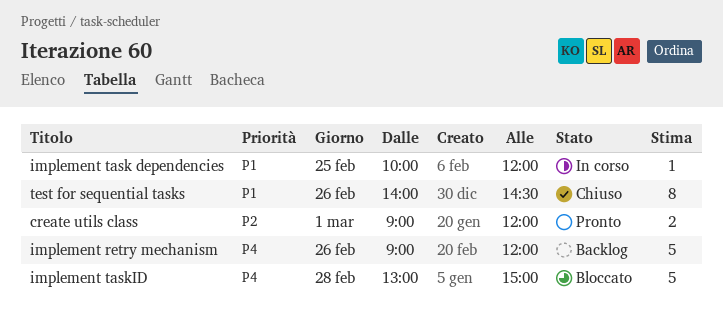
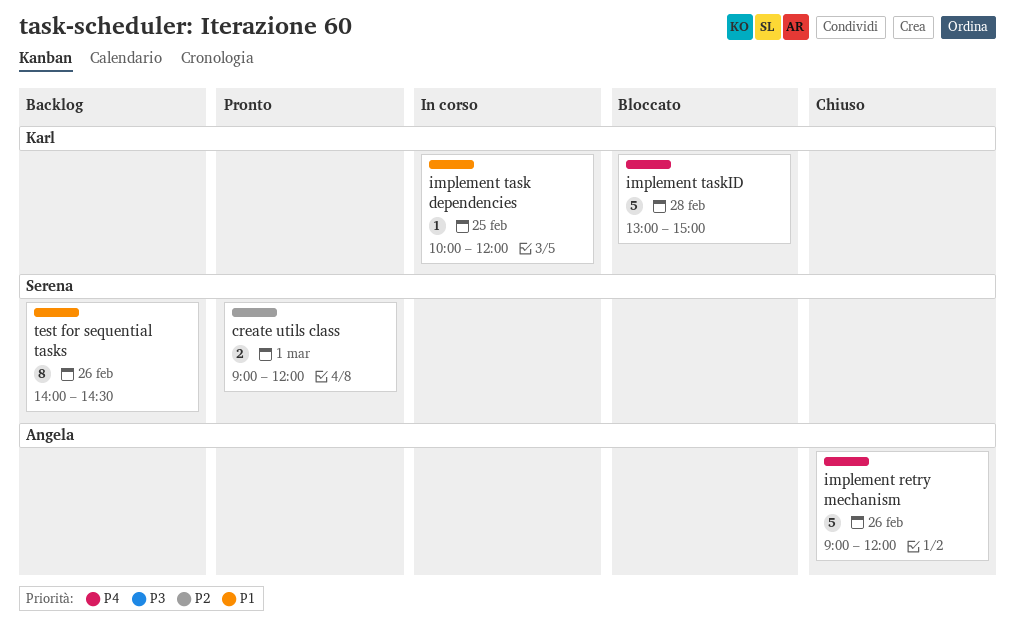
implement retry mechanism, status: Backlog -> Chiuso
test for sequential tasks, status: Chiuso -> Backlog

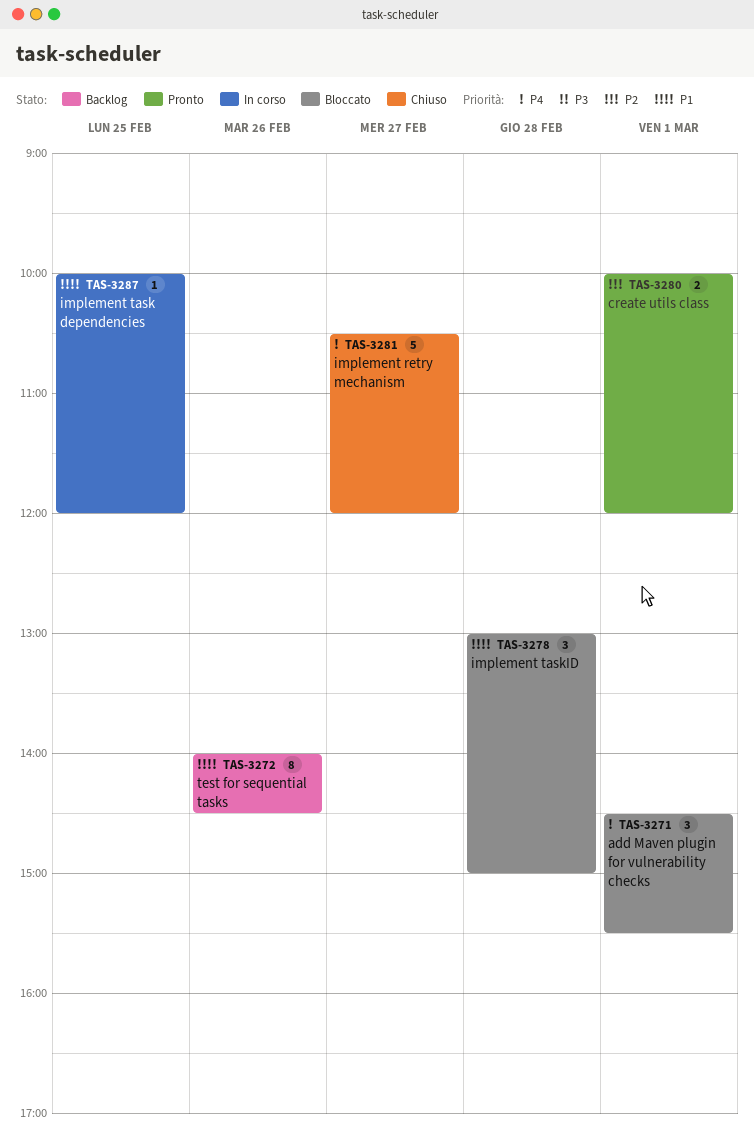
add Maven plugin for vulnerability checks: none -> present
create utils class, begins: 09:00 -> 10:00
implement retry mechanism, day: Feb 26 -> Feb 27
implement retry mechanism, begins: 09:00 -> 10:30
implement taskID, priority: P4 -> P1
implement taskID, estimate: 5 -> 3

